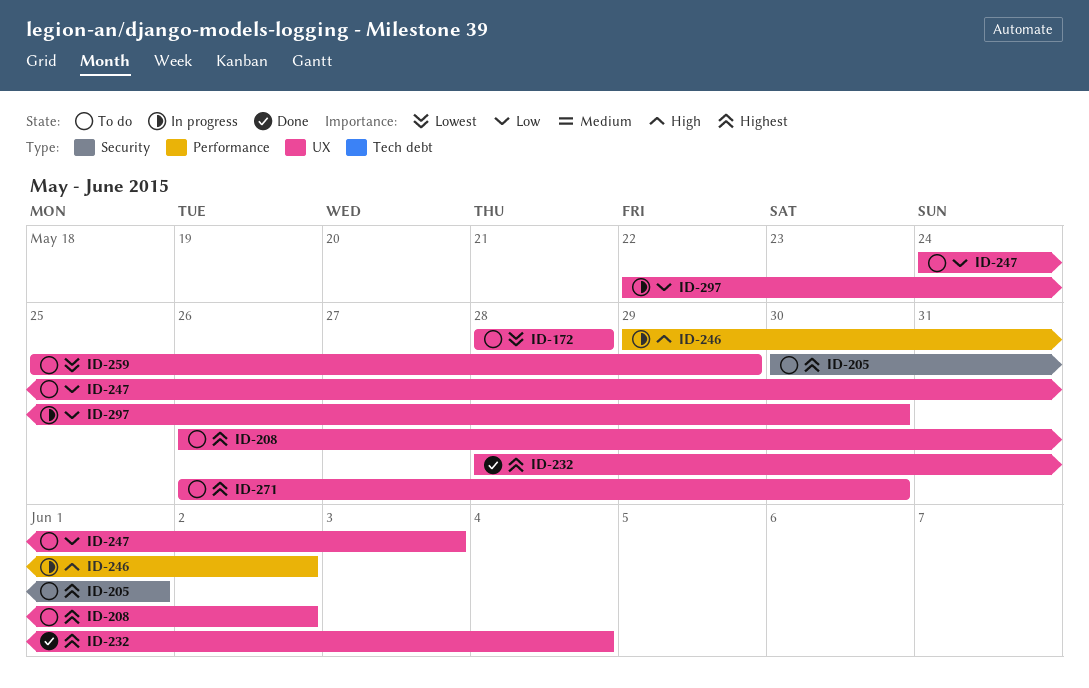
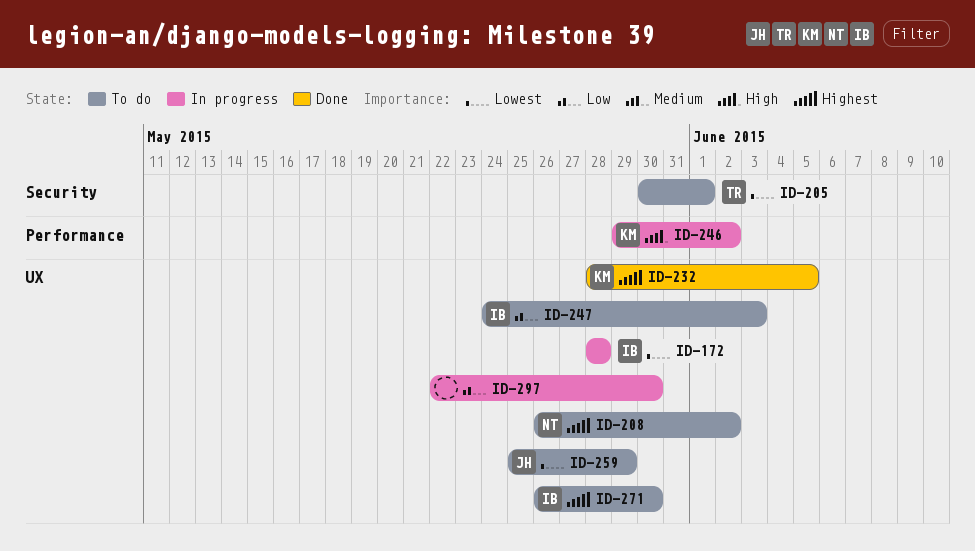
ID-172, status: To do -> In progress
ID-205, priority: Highest -> Lowest
ID-232, due: Jun 4 -> Jun 5

